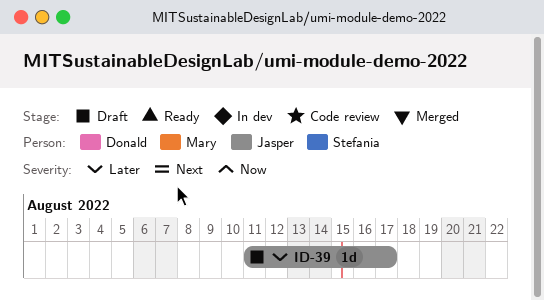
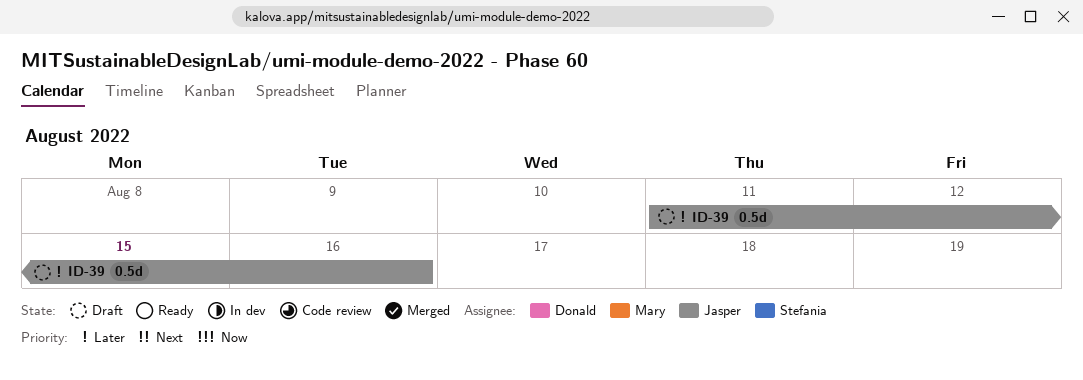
ID-39, estimate: 1d -> 0.5d
ID-39, due: Aug 17 -> Aug 16

